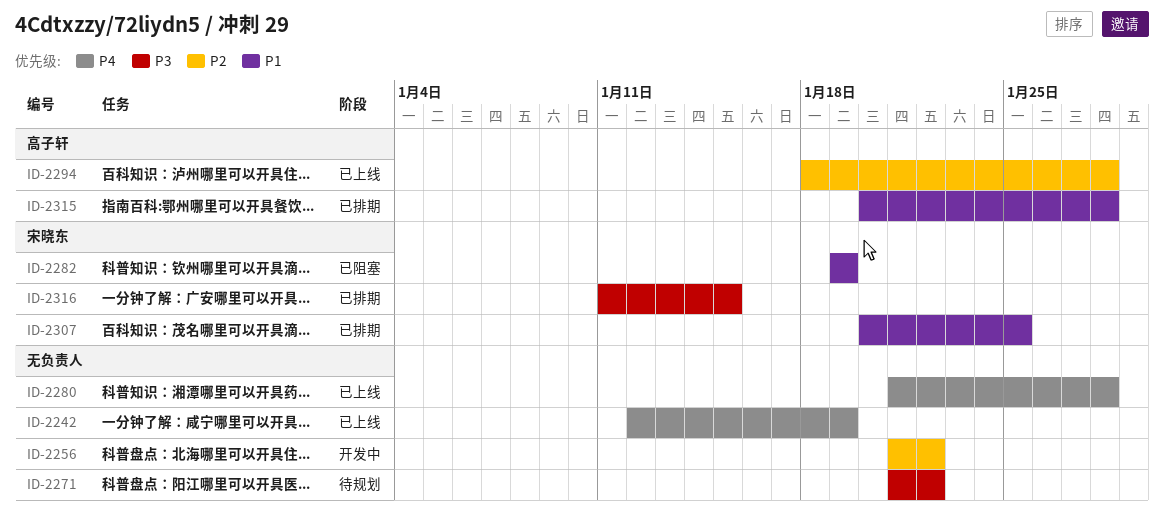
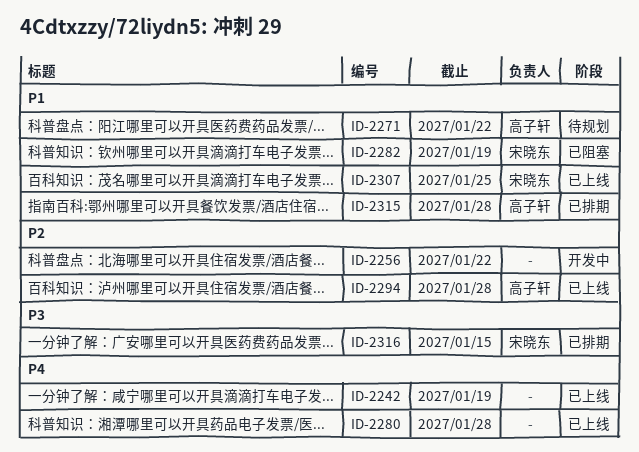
ID-2271, owner: none -> 高子轩
ID-2271, priority: P3 -> P1
ID-2307, status: 已排期 -> 已上线

